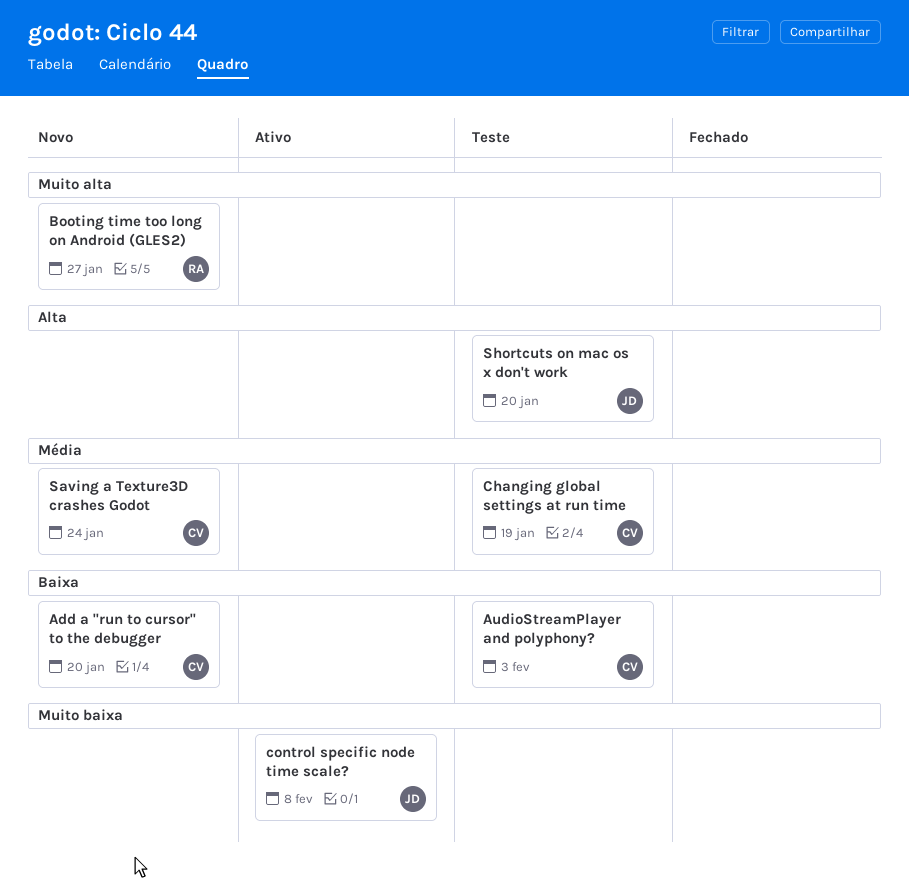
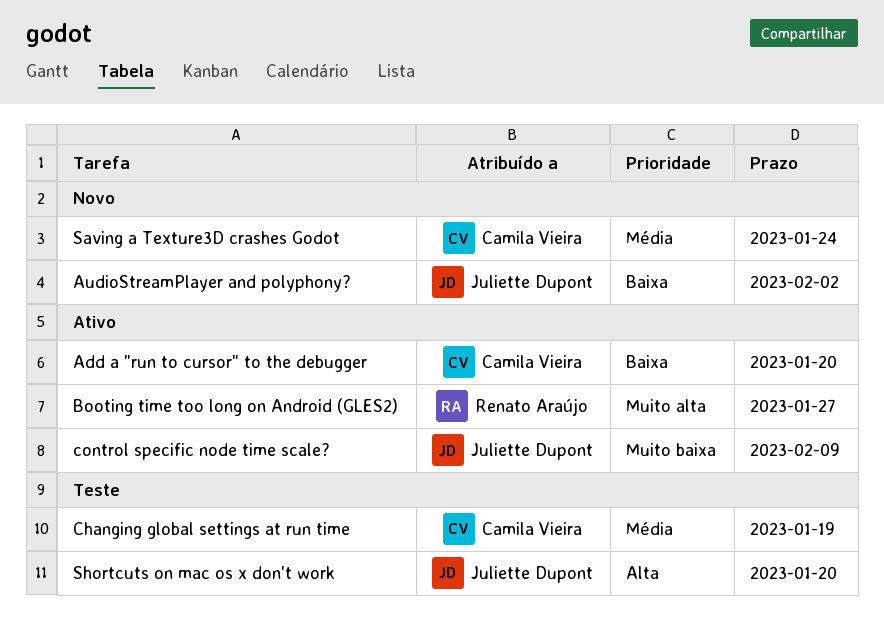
Add a "run to cursor" to the debugger, status: Novo -> Ativo
AudioStreamPlayer and polyphony?, status: Teste -> Novo
AudioStreamPlayer and polyphony?, owner: Camila Vieira -> Juliette Dupont
AudioStreamPlayer and polyphony?, due: Feb 3 -> Feb 2
Booting time too long on Android (GLES2), status: Novo -> Ativo
control specific node time scale?, due: Feb 8 -> Feb 9

